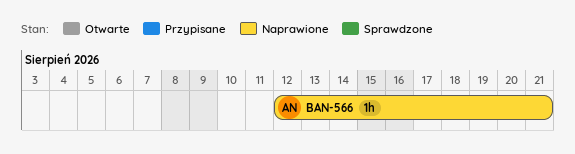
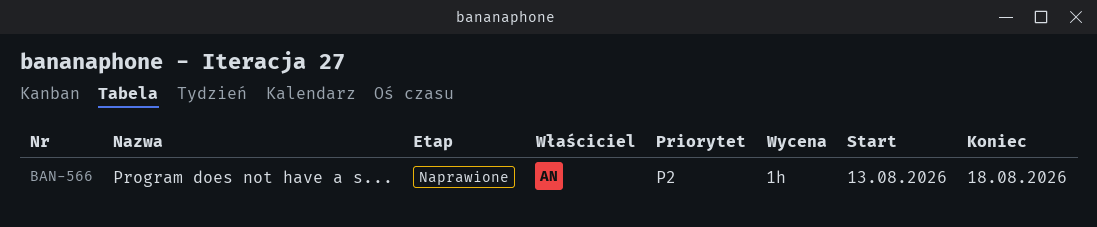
BAN-566, start: Aug 12 -> Aug 13
BAN-566, due: Aug 21 -> Aug 18

